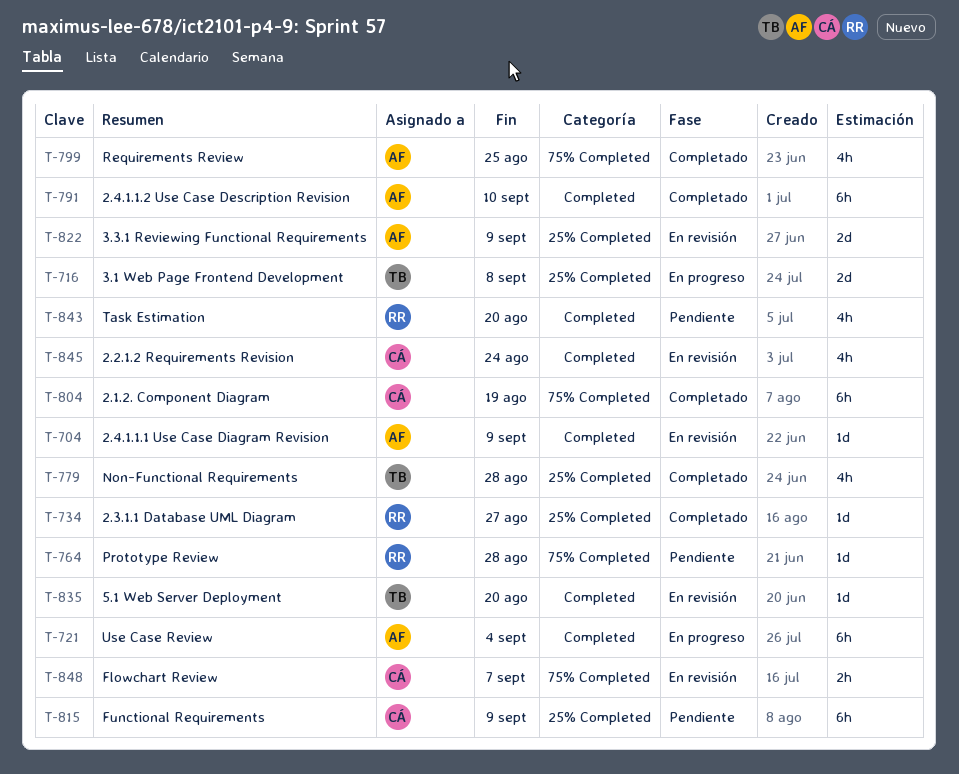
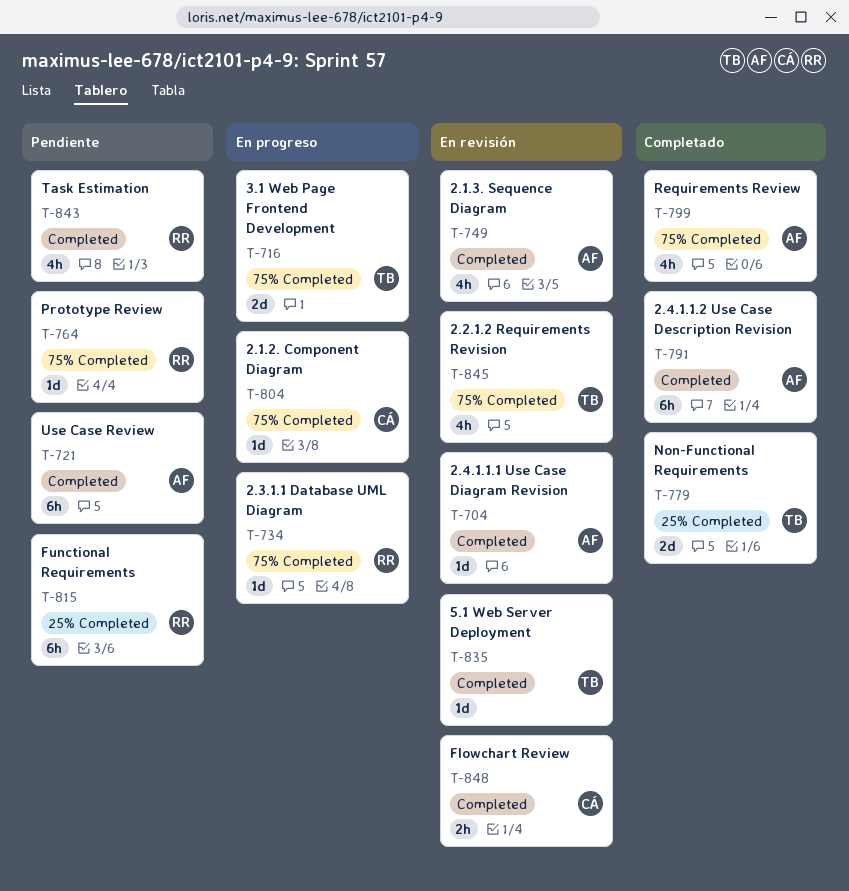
T-716, label: 25% Completed -> 75% Completed
T-721, status: En progreso -> Pendiente
T-734, status: Completado -> En progreso
T-734, label: 25% Completed -> 75% Completed
T-749: none -> present
T-779, estimate: 4h -> 2d
T-804, status: Completado -> En progreso
T-804, estimate: 6h -> 1d
T-815, owner: CÁ -> RR
T-822: present -> none
T-845, owner: CÁ -> TB
T-845, label: Completed -> 75% Completed
T-848, label: 75% Completed -> Completed

